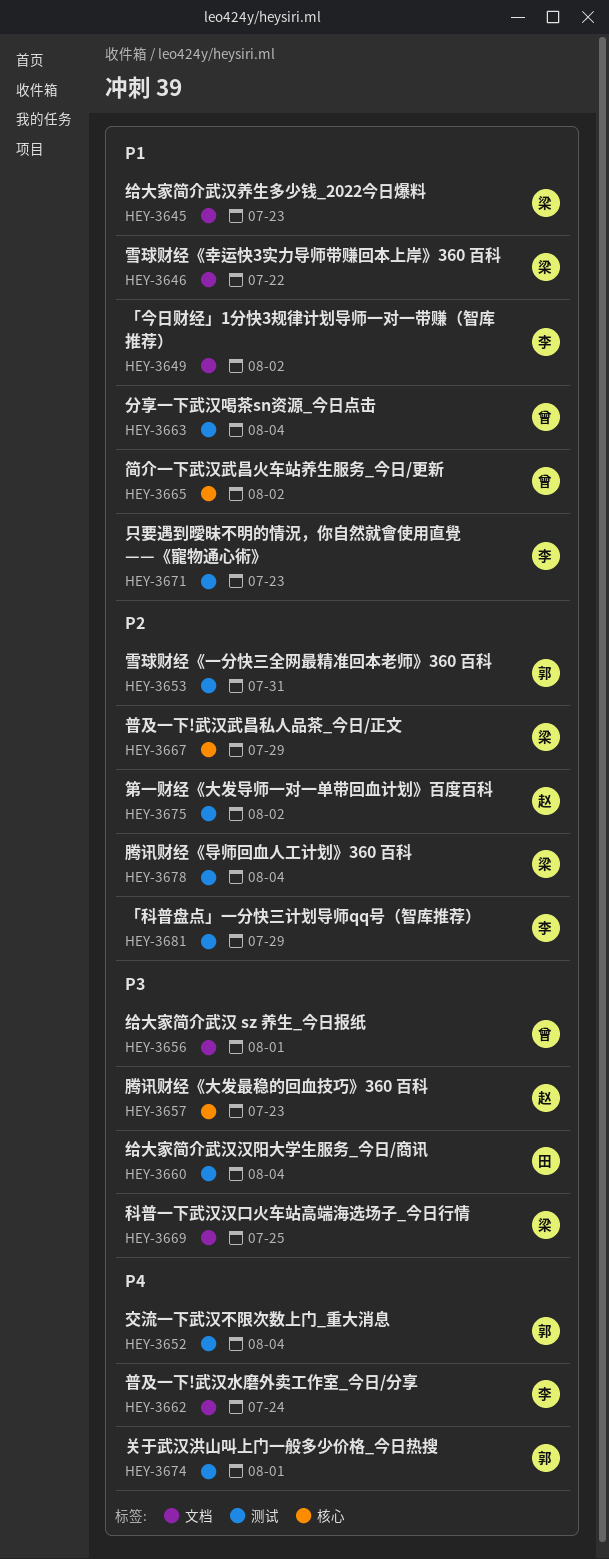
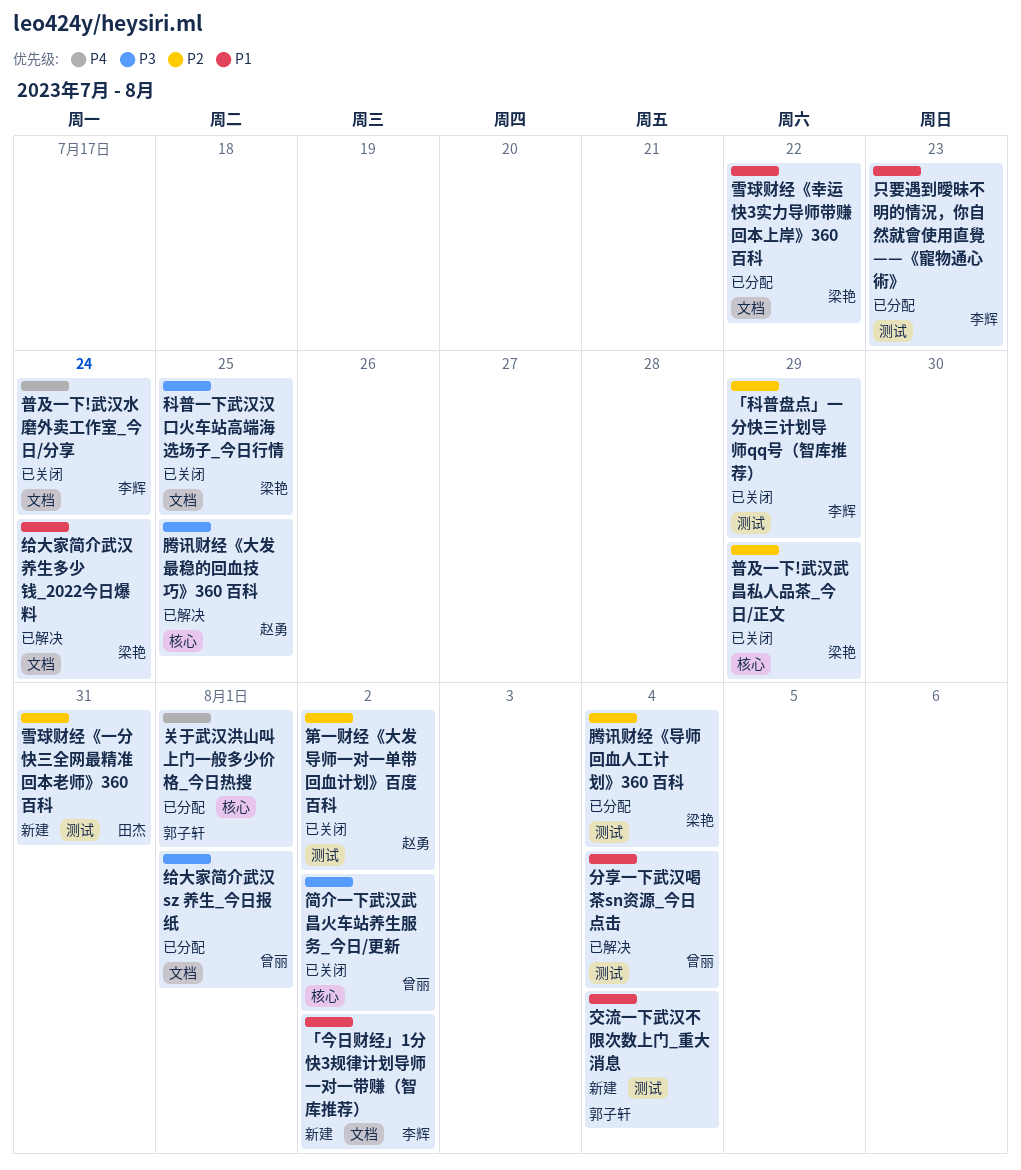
交流一下武汉不限次数上门_重大消息, priority: P4 -> P1
关于武汉洪山叫上门一般多少价格_今日热搜, label: 测试 -> 核心
简介一下武汉武昌火车站养生服务_今日/更新, priority: P1 -> P3
给大家简介武汉养生多少钱_2022今日爆料, due: Jul 23 -> Jul 24
给大家简介武汉汉阳大学生服务_今日/商讯: present -> none
腾讯财经《大发最稳的回血技巧》360 百科, due: Jul 23 -> Jul 25
雪球财经《一分快三全网最精准回本老师》360 百科, owner: 郭子轩 -> 田杰

